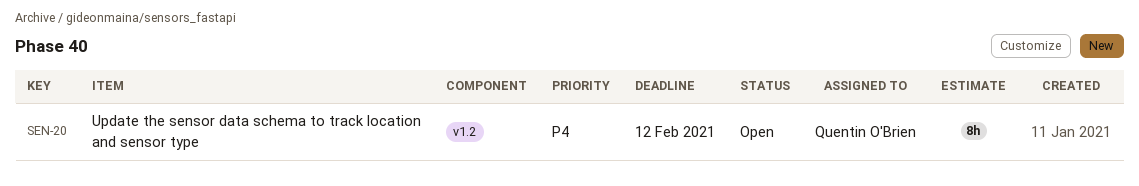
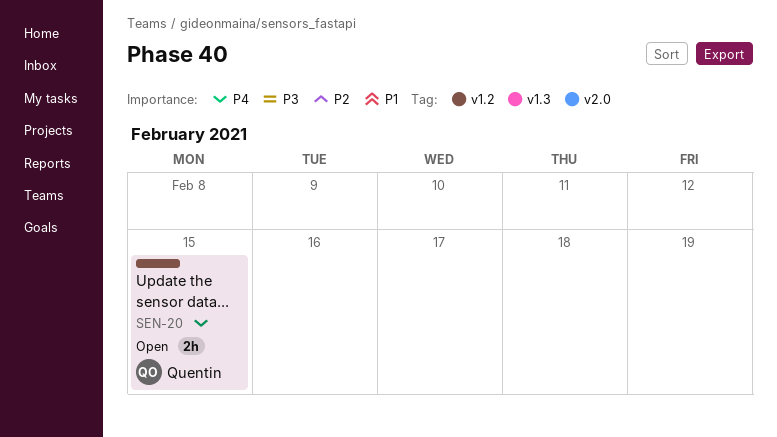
SEN-20, estimate: 8h -> 2h
SEN-20, due: Feb 12 -> Feb 15

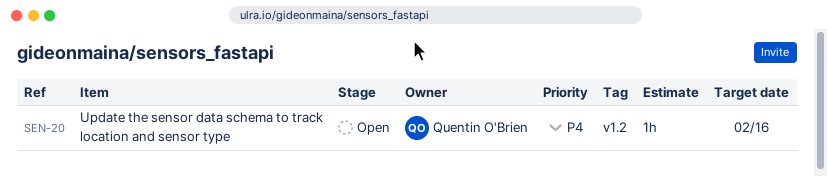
SEN-20, estimate: 2h -> 1h
SEN-20, due: Feb 15 -> Feb 16

